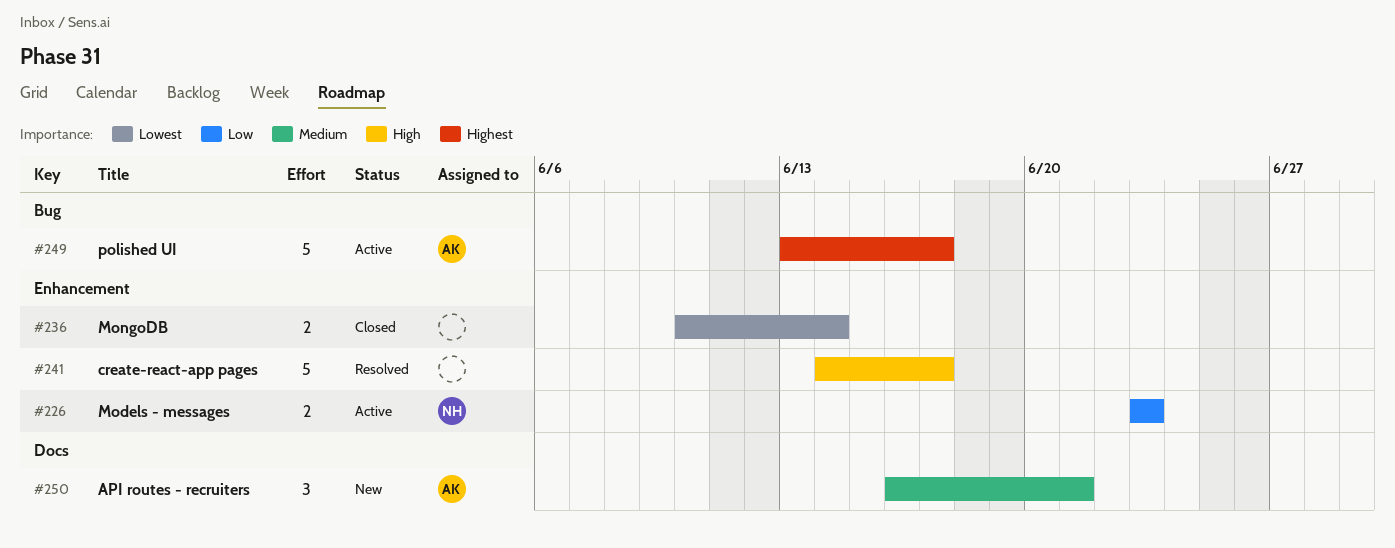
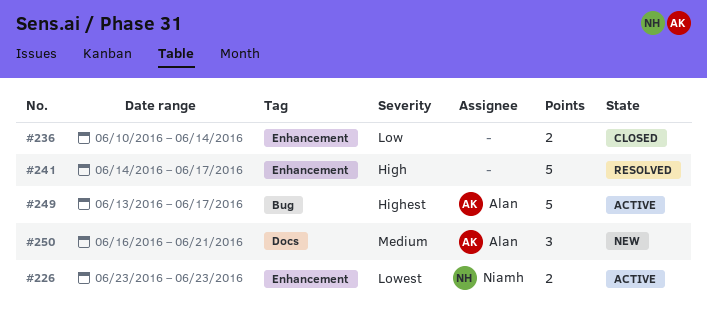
#226, priority: Low -> Lowest
#236, priority: Lowest -> Low

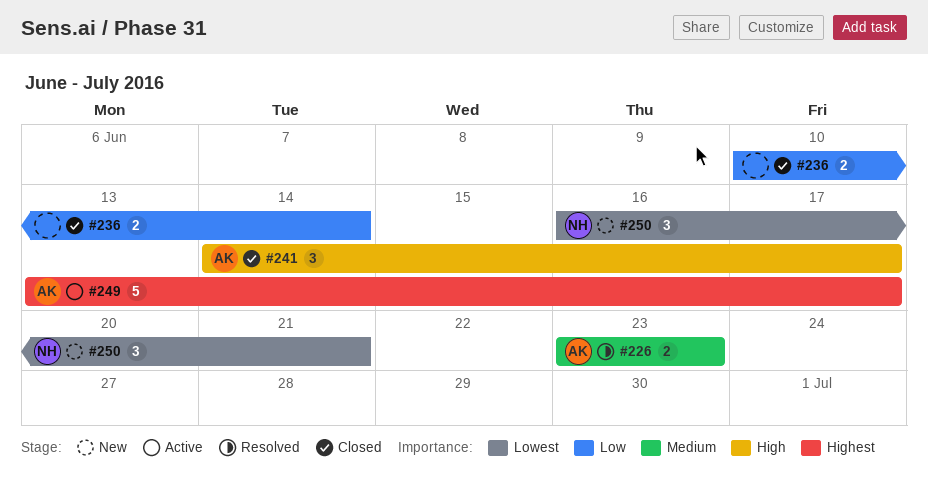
#226, status: Active -> Resolved
#226, owner: Niamh -> Alan
#226, priority: Lowest -> Medium
#241, status: Resolved -> Closed
#241, owner: none -> Alan
#241, estimate: 5 -> 3
#250, owner: Alan -> Niamh
#250, priority: Medium -> Lowest

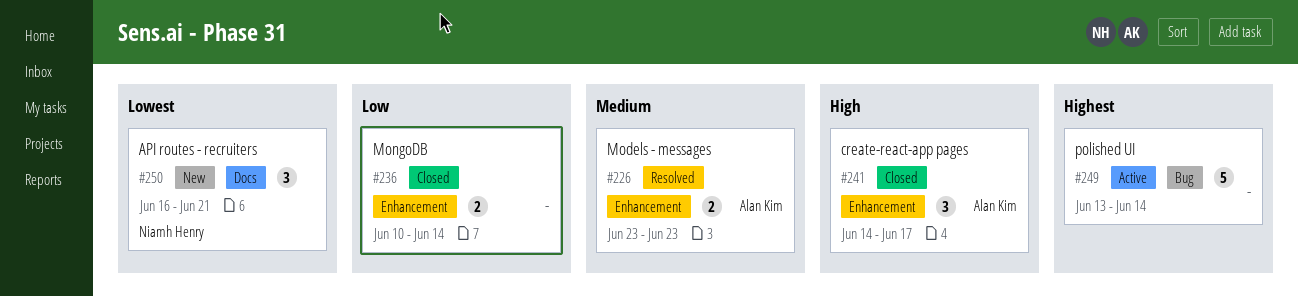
#249, owner: Alan Kim -> none
#249, due: Jun 17 -> Jun 14

